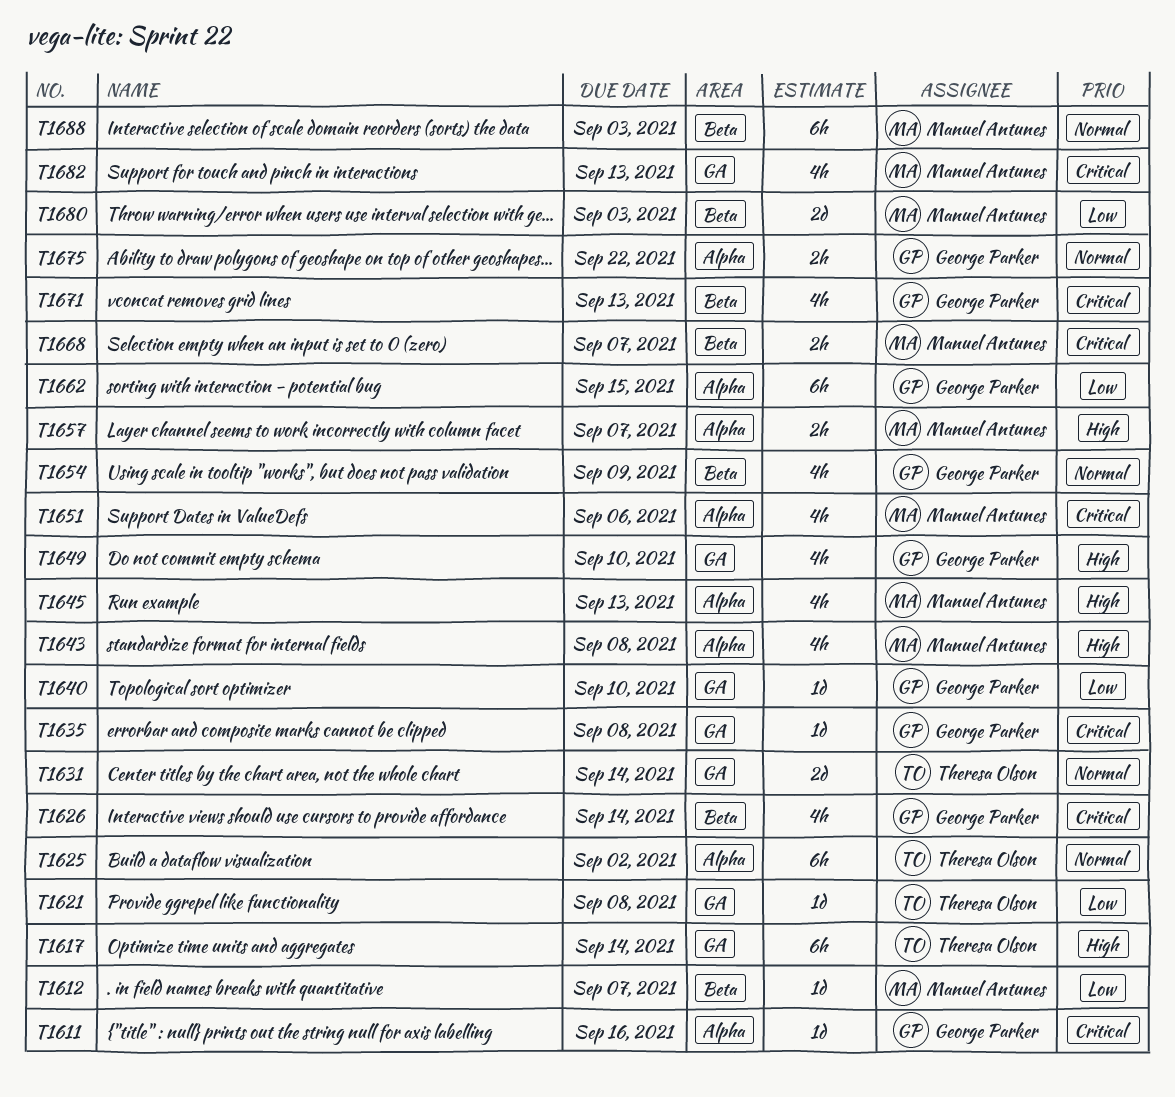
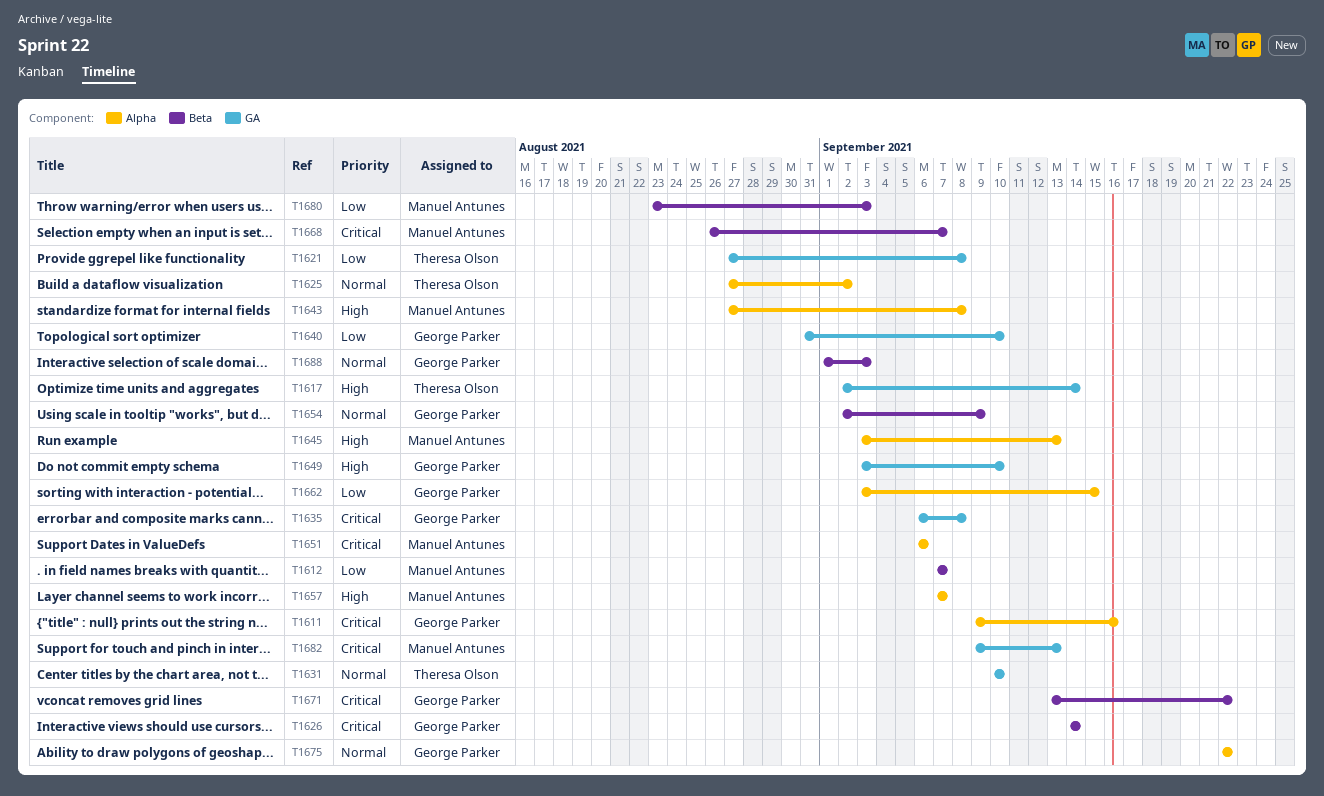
T1631, due: Sep 14 -> Sep 10
T1671, due: Sep 13 -> Sep 22
T1688, owner: Manuel Antunes -> George Parker

